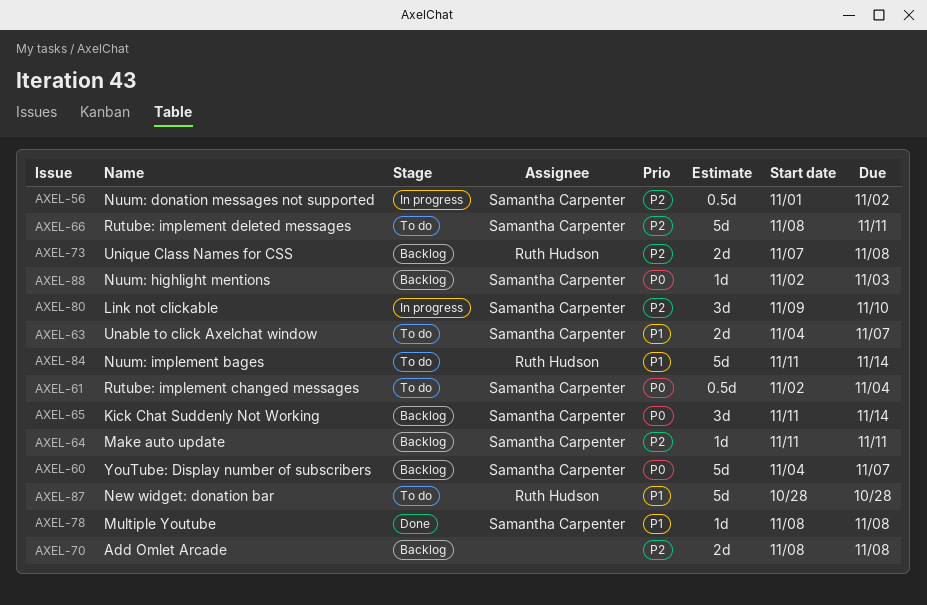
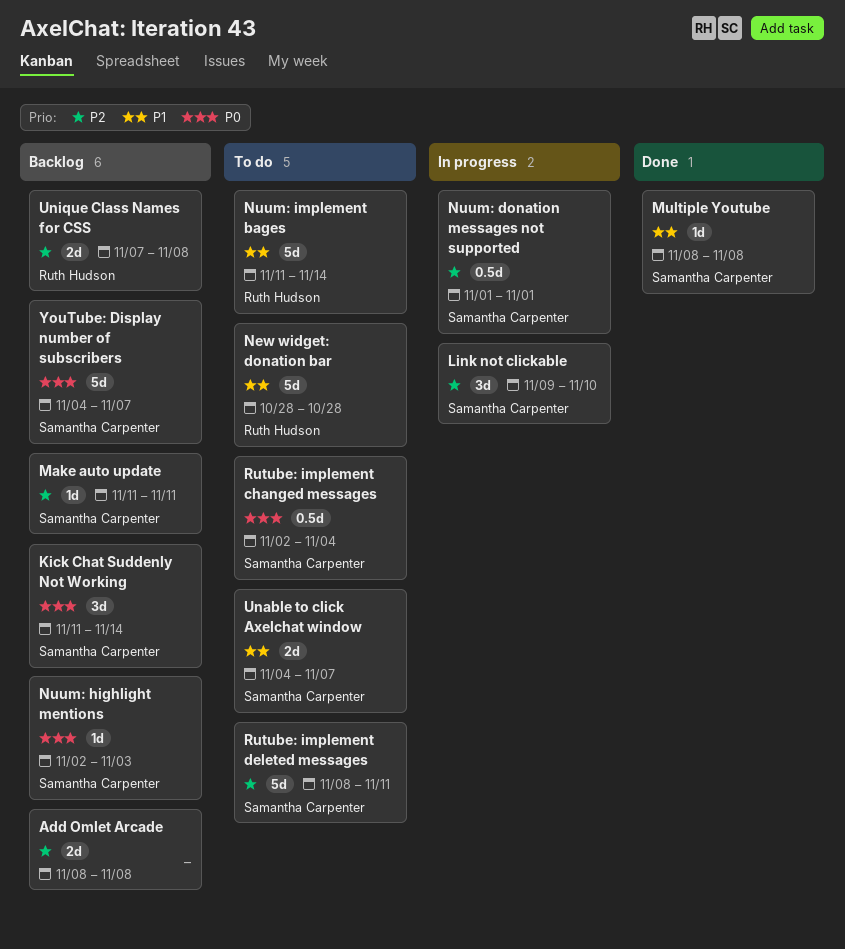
Nuum: donation messages not supported, due: Nov 2 -> Nov 1

